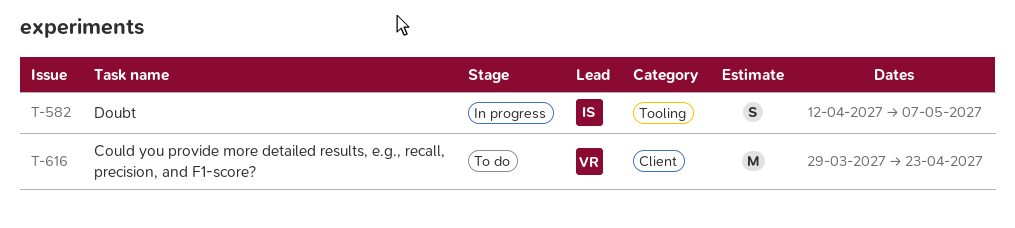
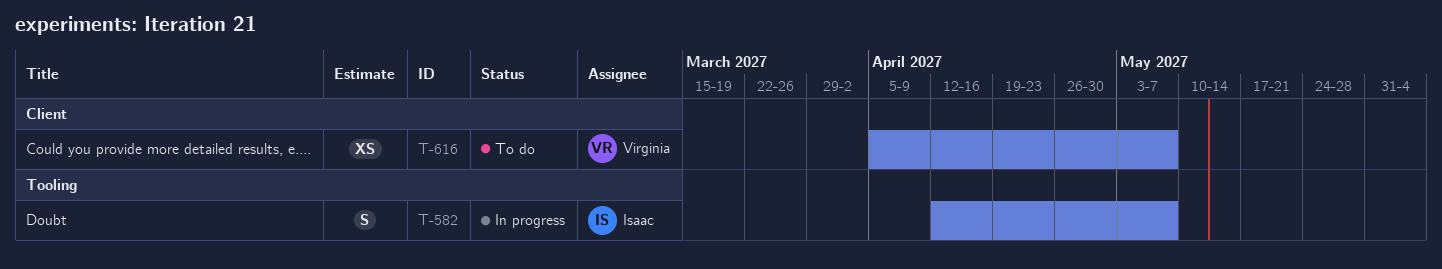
T-616, estimate: M -> XS
T-616, start: Mar 29 -> Apr 5
T-616, due: Apr 23 -> May 7

